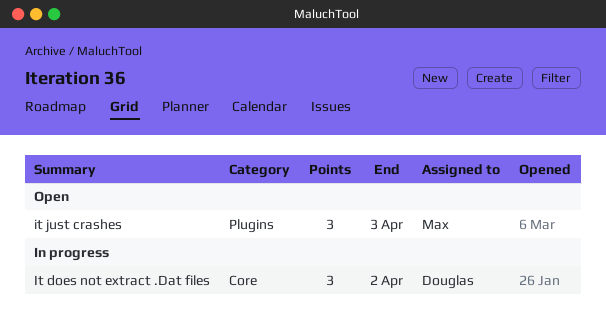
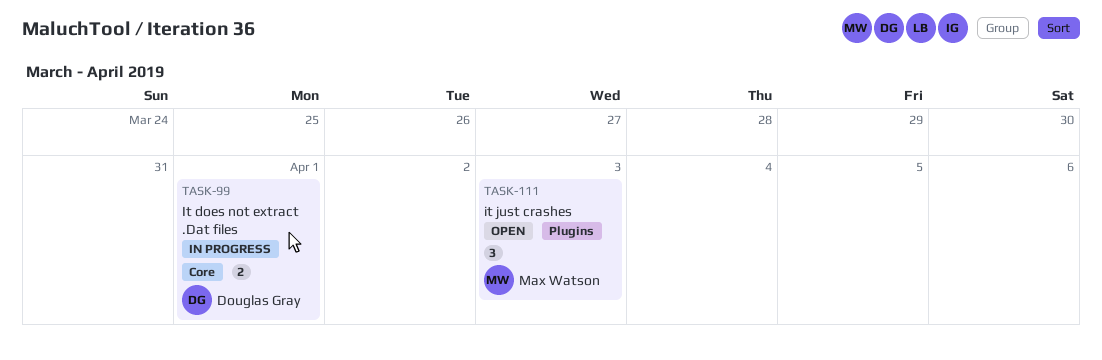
It does not extract .Dat files, estimate: 3 -> 2
It does not extract .Dat files, due: Apr 2 -> Apr 1

